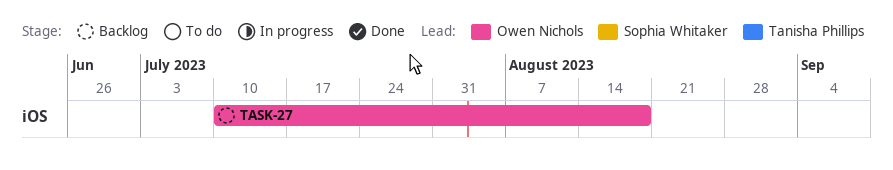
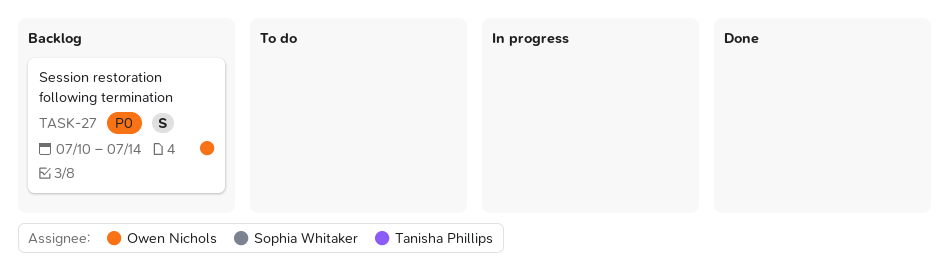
TASK-27, due: Aug 18 -> Jul 14

